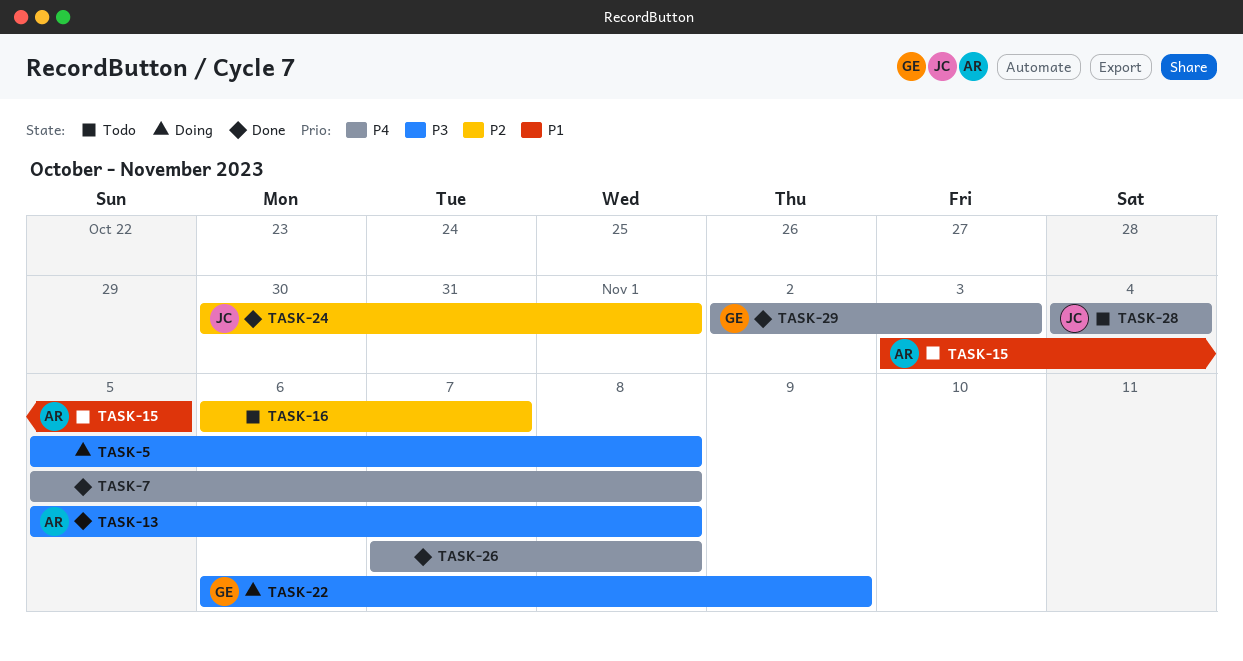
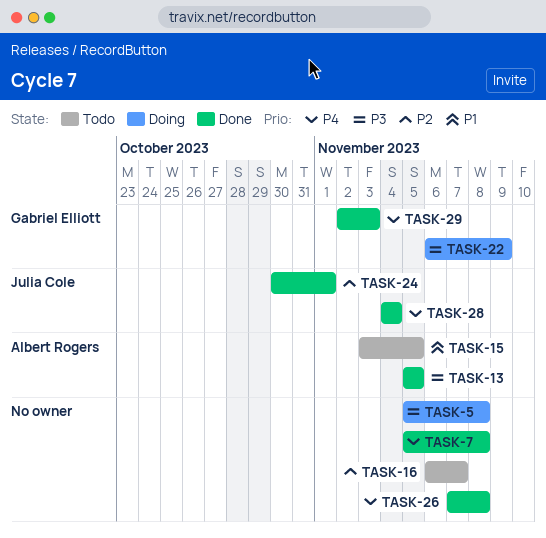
TASK-13, due: Nov 8 -> Nov 5
TASK-28, status: Todo -> Done

